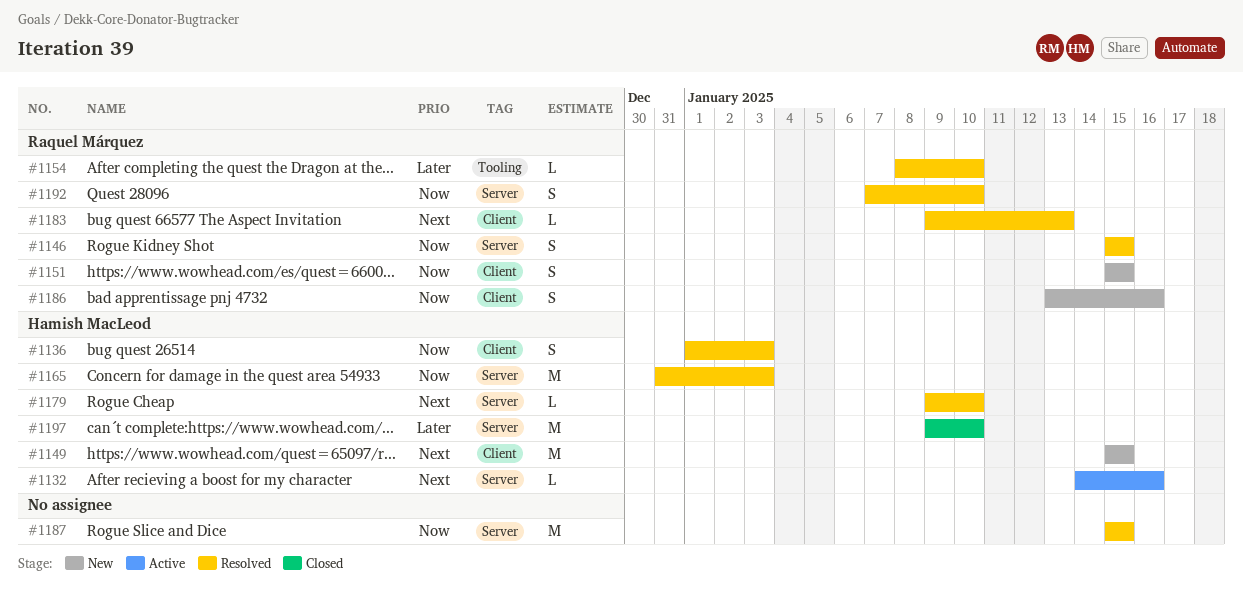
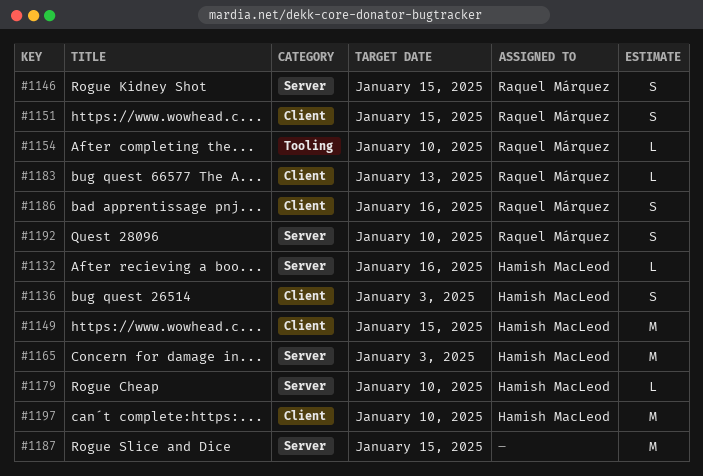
#1197, label: Server -> Client

